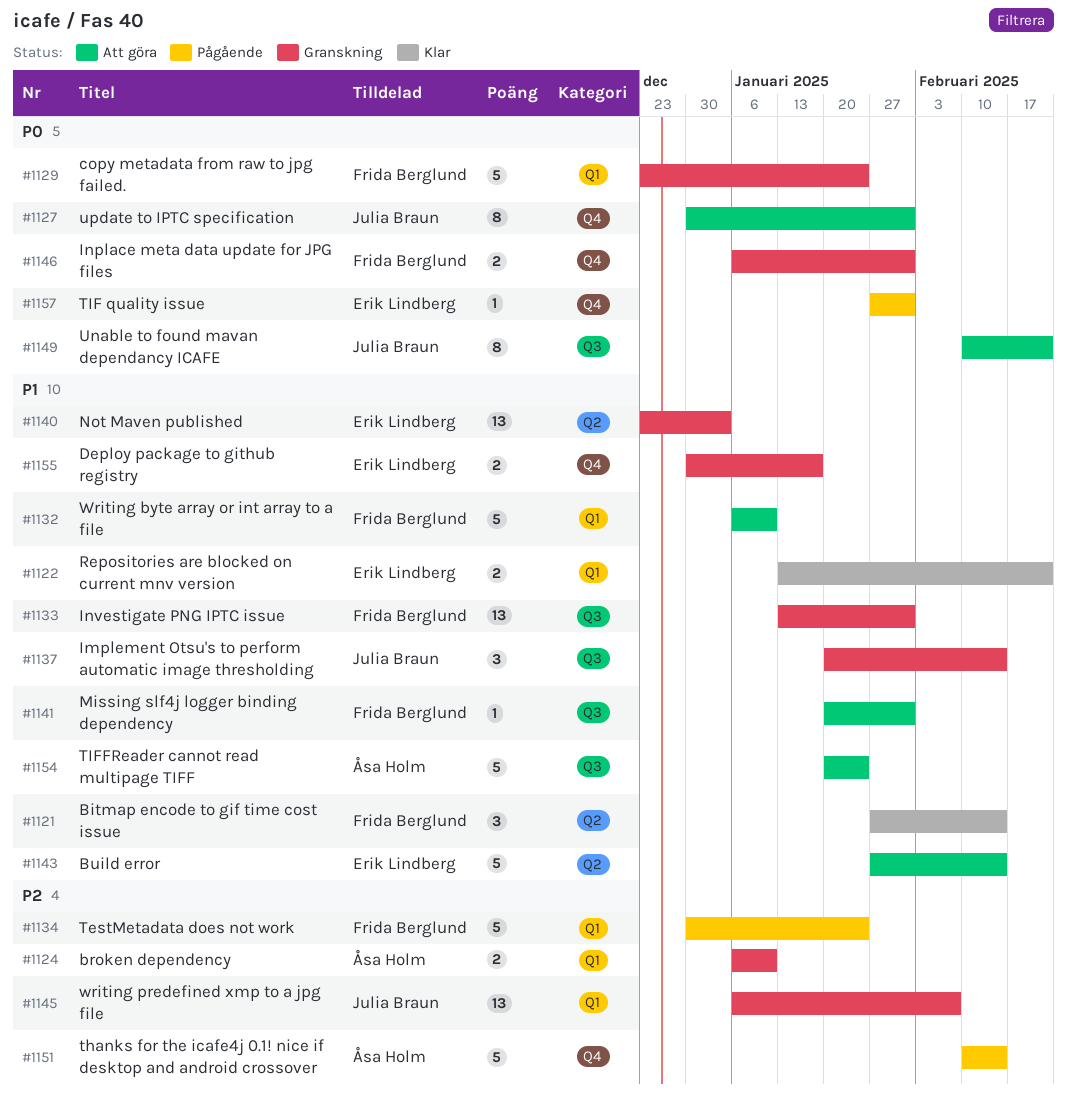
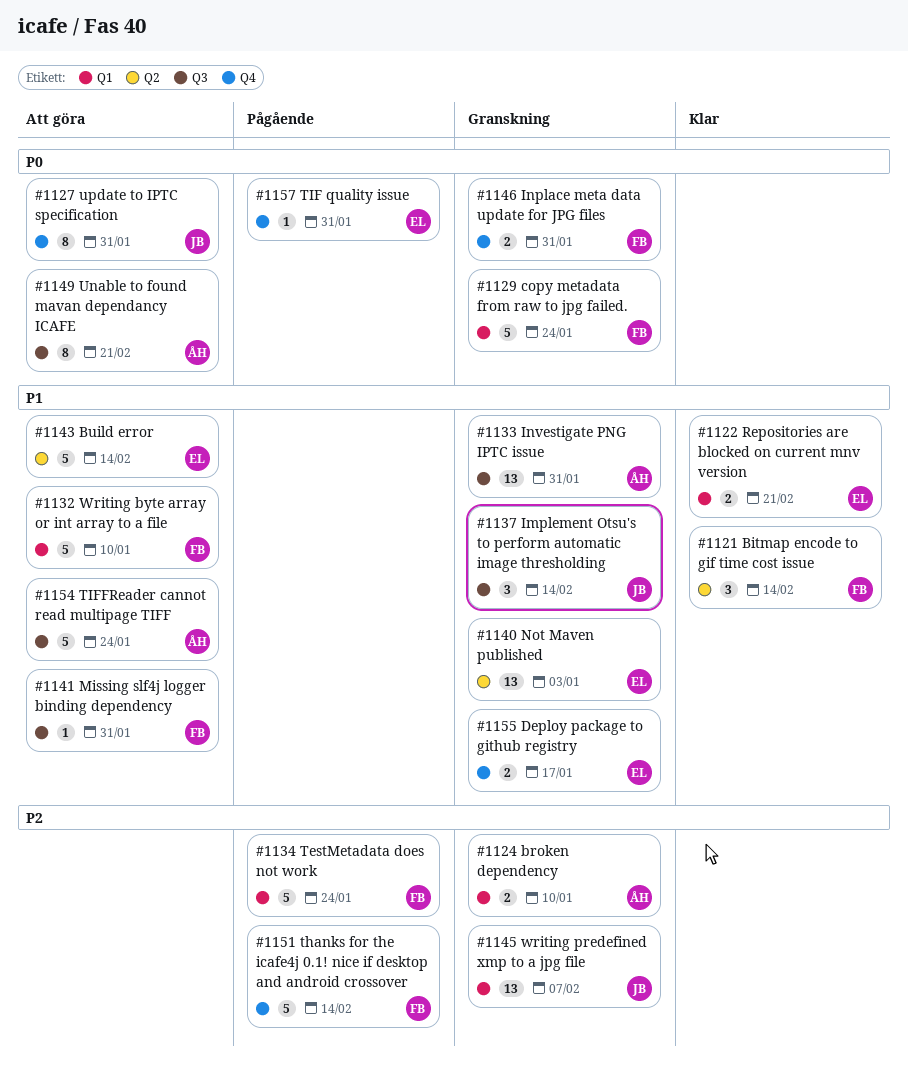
#1133, owner: Frida Berglund -> Åsa Holm
#1149, owner: Julia Braun -> Åsa Holm
#1151, owner: Åsa Holm -> Frida Berglund

